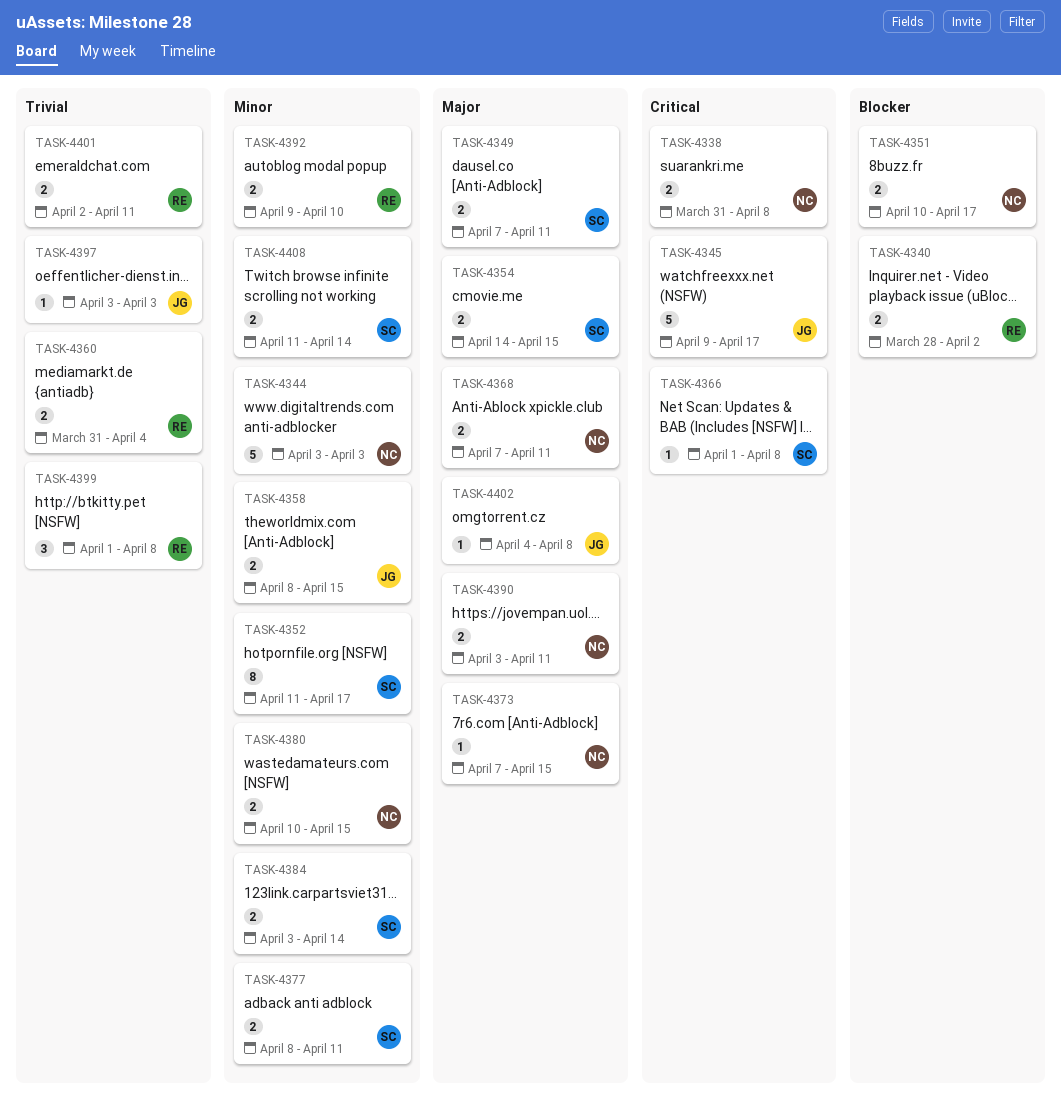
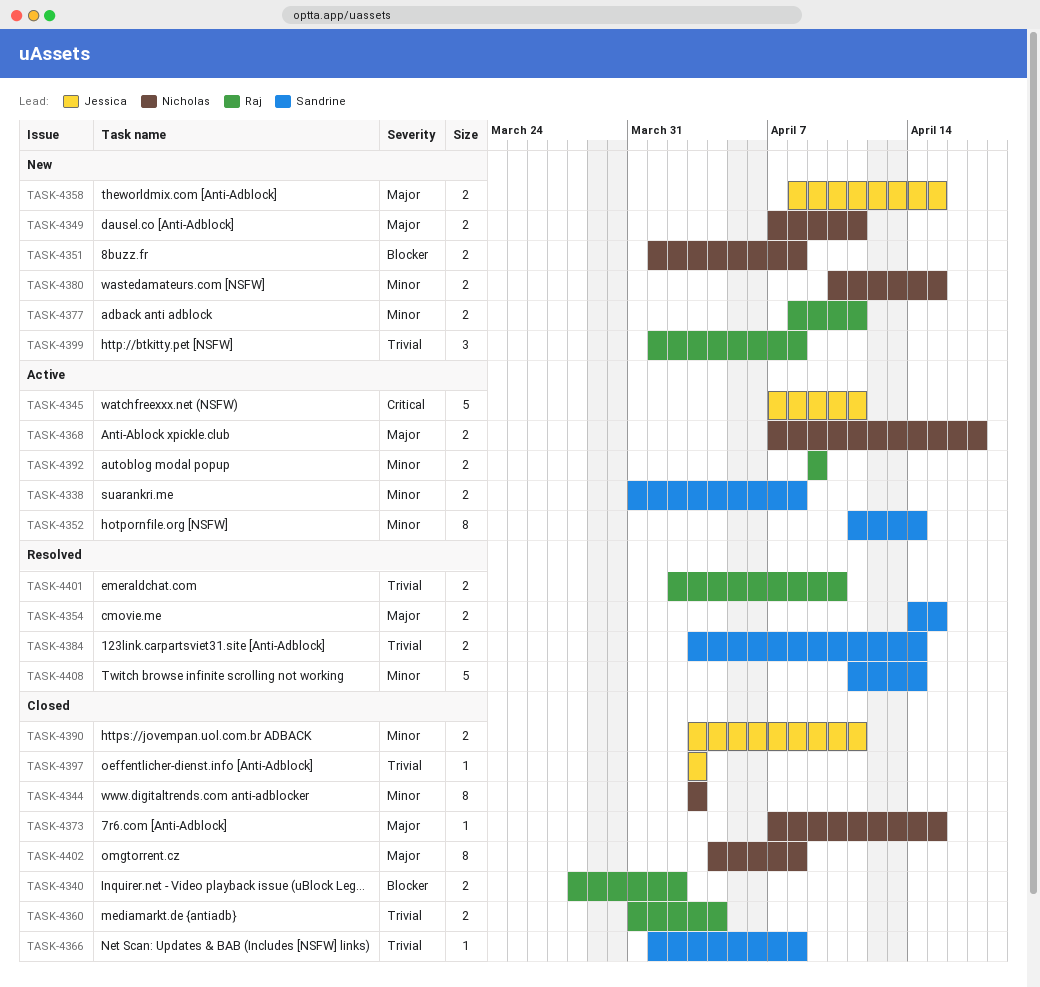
TASK-4338, owner: Nicholas -> Sandrine
TASK-4338, priority: Critical -> Minor
TASK-4344, estimate: 5 -> 8
TASK-4345, start: Apr 9 -> Apr 7
TASK-4345, due: Apr 17 -> Apr 11
TASK-4349, owner: Sandrine -> Nicholas
TASK-4351, start: Apr 10 -> Apr 1
TASK-4351, due: Apr 17 -> Apr 8
TASK-4352, due: Apr 17 -> Apr 14
TASK-4358, priority: Minor -> Major
TASK-4366, priority: Critical -> Trivial
TASK-4368, due: Apr 11 -> Apr 17
TASK-4377, owner: Sandrine -> Raj
TASK-4384, priority: Minor -> Trivial
TASK-4390, owner: Nicholas -> Jessica
TASK-4390, priority: Major -> Minor
TASK-4392, due: Apr 10 -> Apr 9
TASK-4401, due: Apr 11 -> Apr 10
TASK-4402, owner: Jessica -> Nicholas
TASK-4402, estimate: 1 -> 8
TASK-4408, estimate: 2 -> 5

